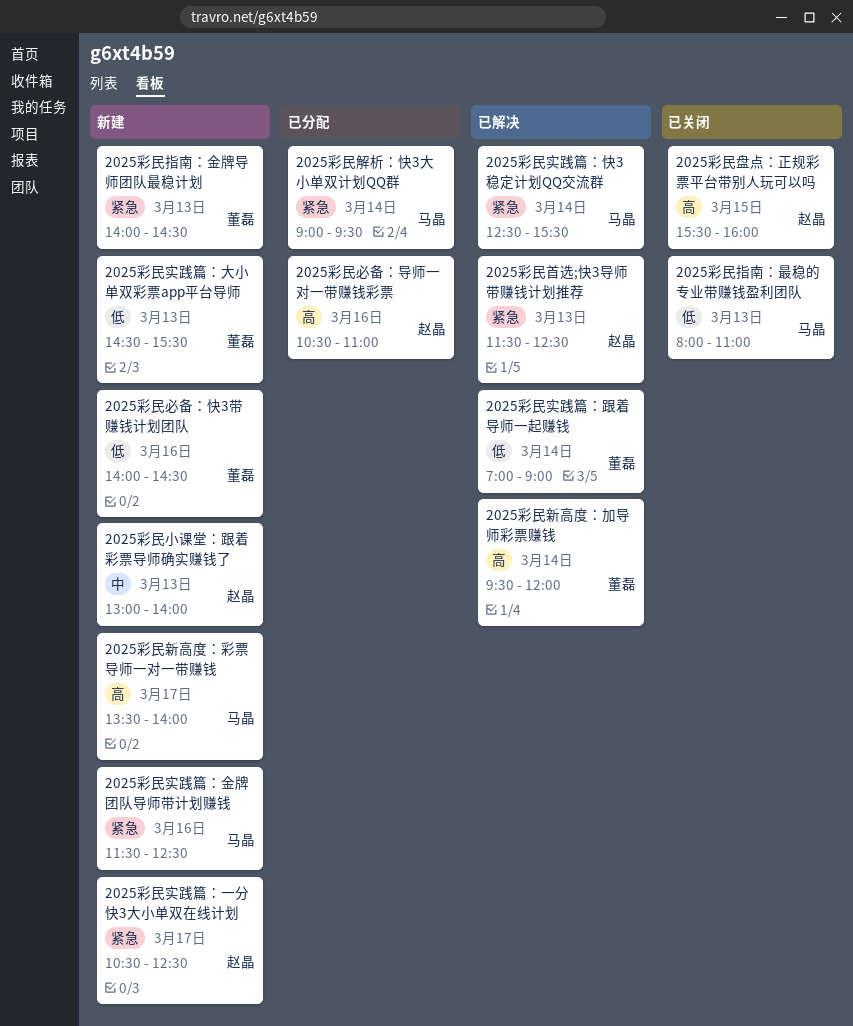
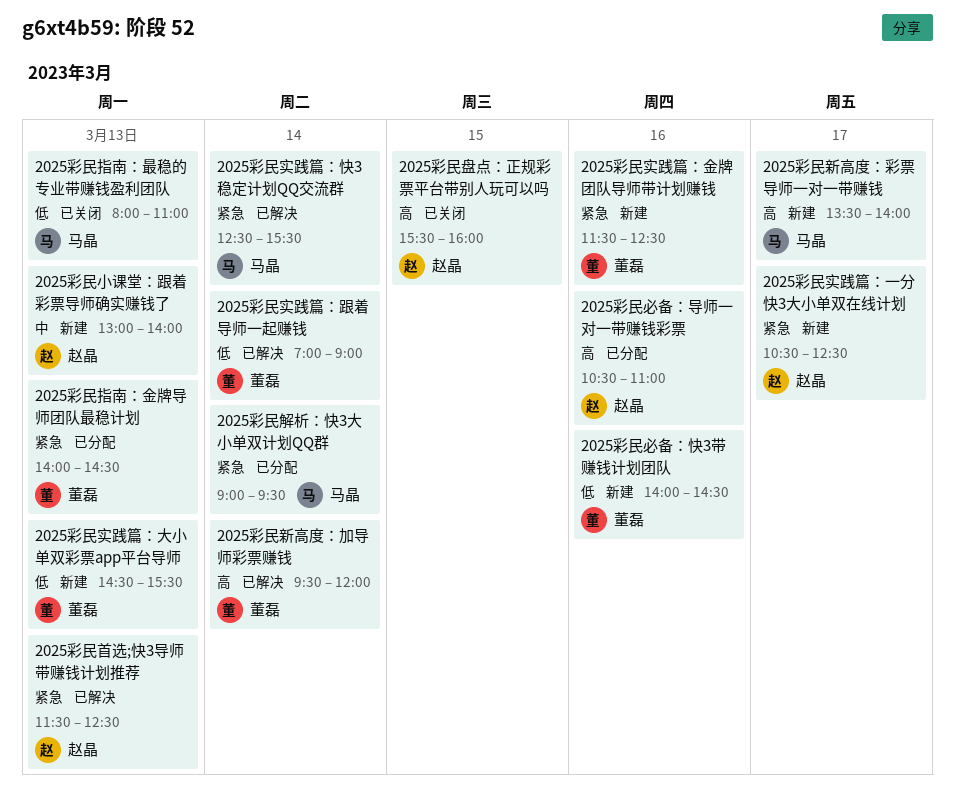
2025彩民实践篇：金牌团队导师带计划赚钱, owner: 马晶 -> 董磊
2025彩民指南：金牌导师团队最稳计划, status: 新建 -> 已分配

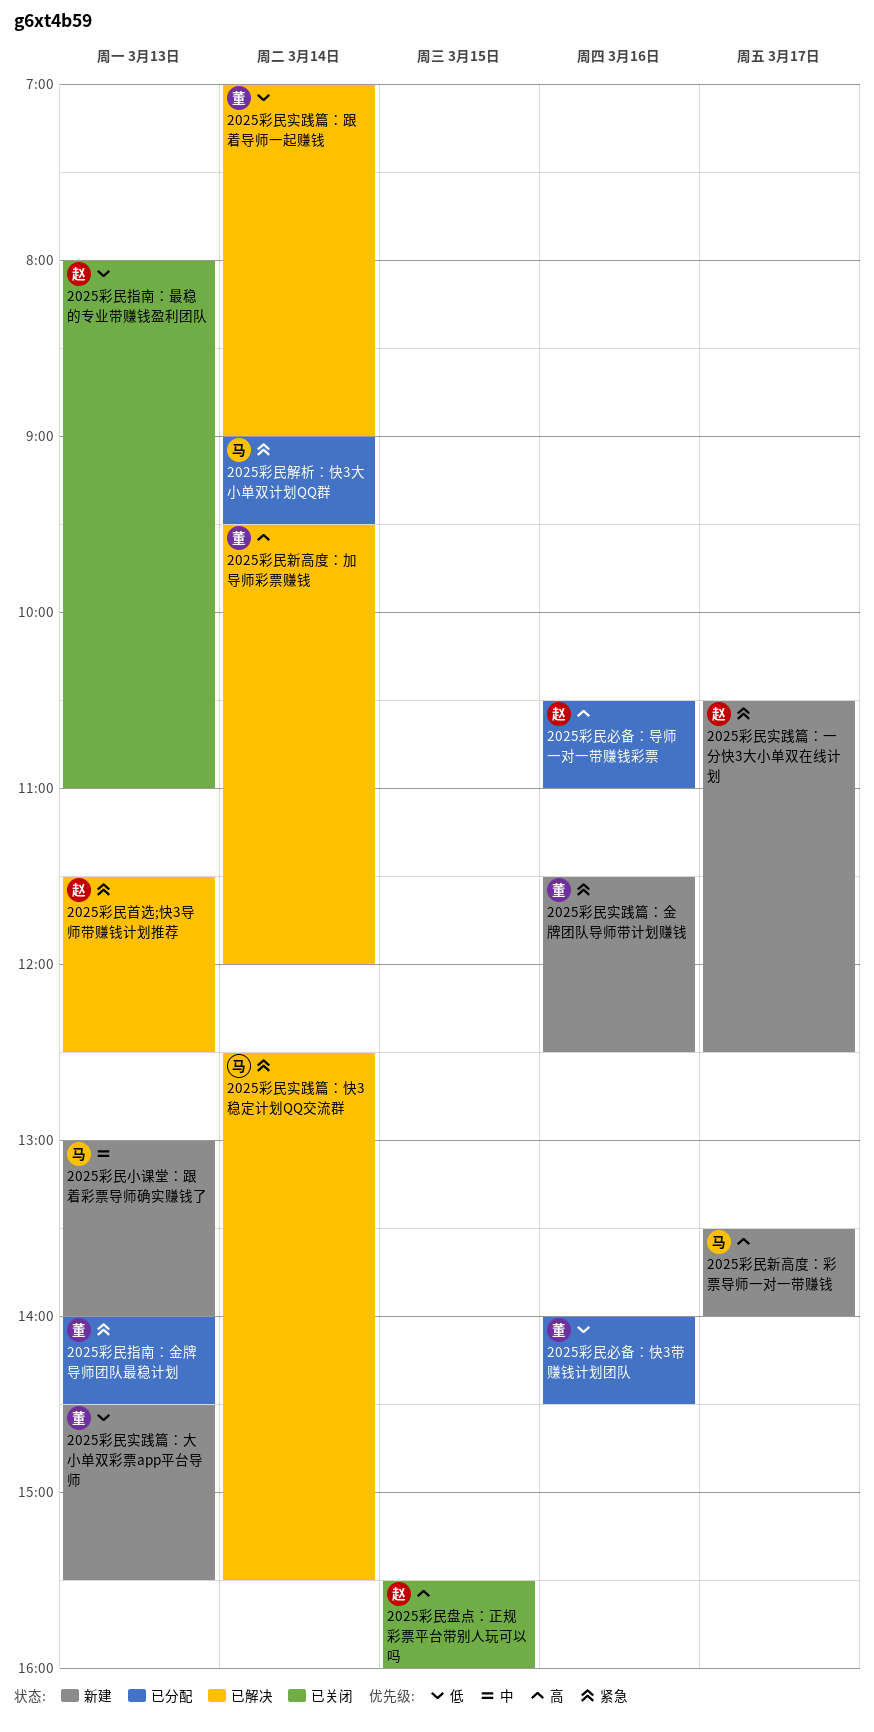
2025彩民小课堂：跟着彩票导师确实赚钱了, owner: 赵晶 -> 马晶
2025彩民必备：快3带赚钱计划团队, status: 新建 -> 已分配
2025彩民指南：最稳的专业带赚钱盈利团队, owner: 马晶 -> 赵晶

